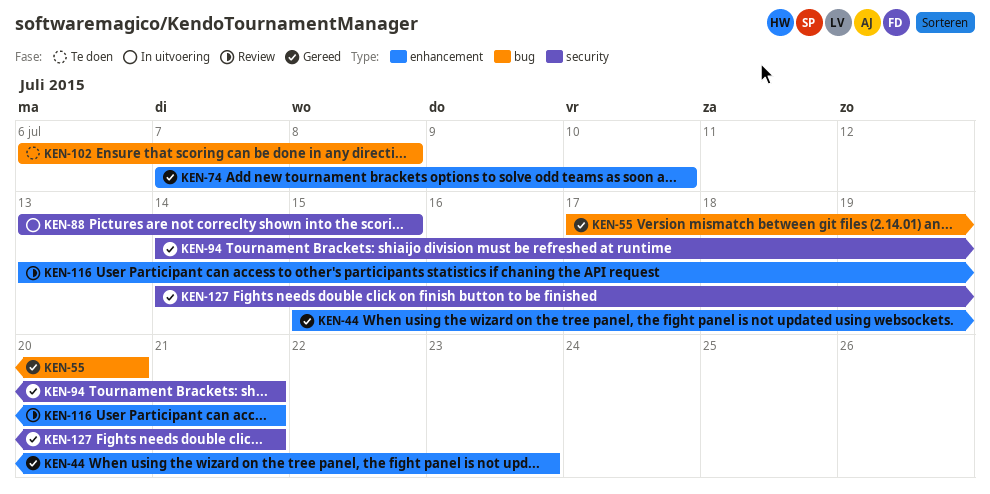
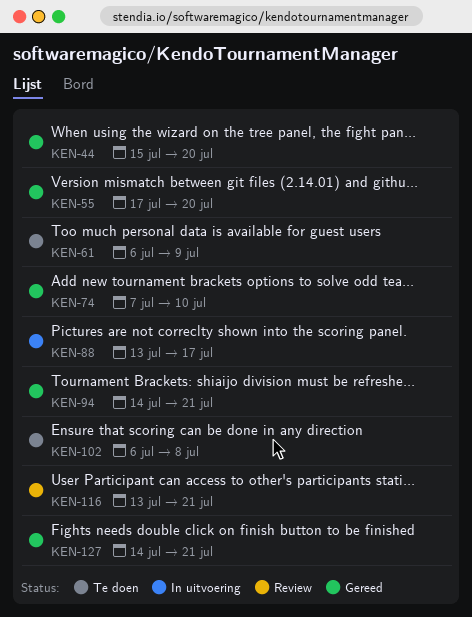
KEN-44, due: Jul 23 -> Jul 20
KEN-61: none -> present
KEN-88, due: Jul 15 -> Jul 17

